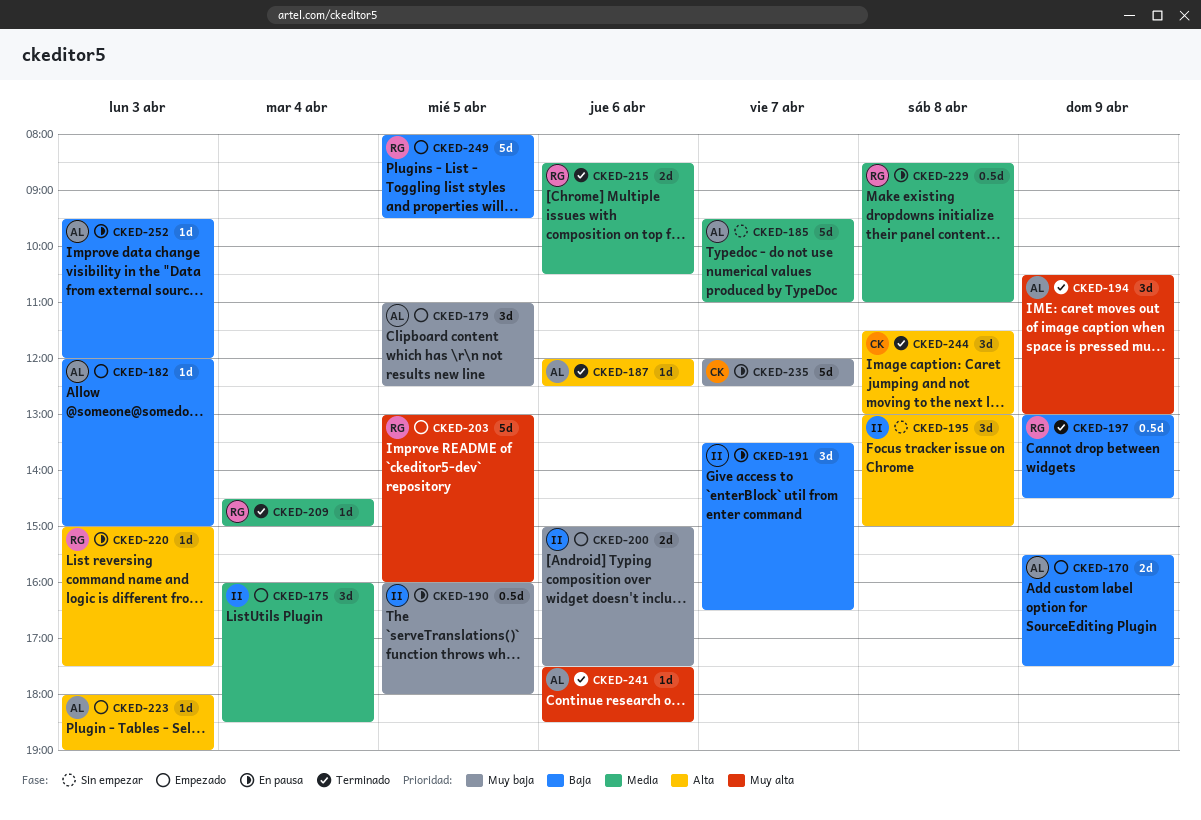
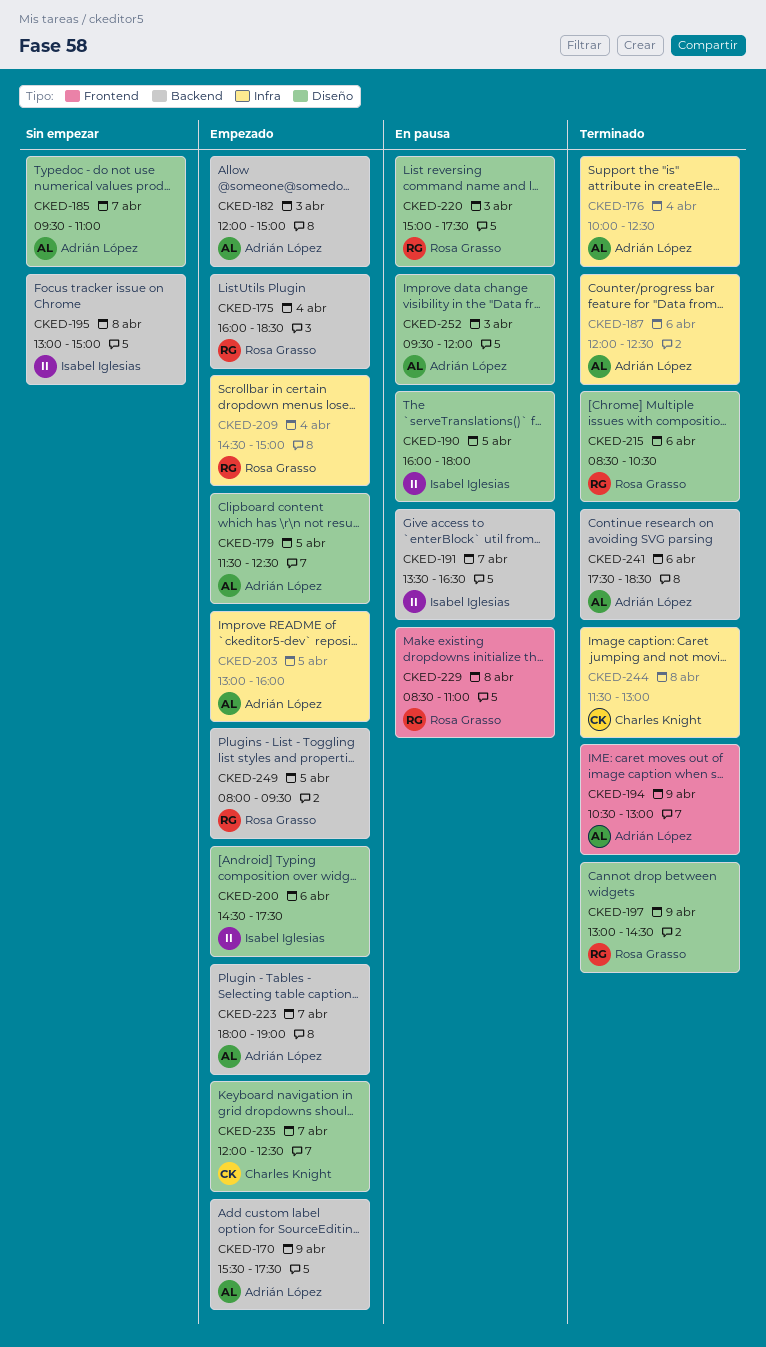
CKED-175, owner: Isabel Iglesias -> Rosa Grasso
CKED-176: none -> present
CKED-179, begins: 11:00 -> 11:30
CKED-200, begins: 15:00 -> 14:30
CKED-203, owner: Rosa Grasso -> Adrián López
CKED-209, status: Terminado -> Empezado
CKED-223, day: Apr 3 -> Apr 7
CKED-235, status: En pausa -> Empezado

